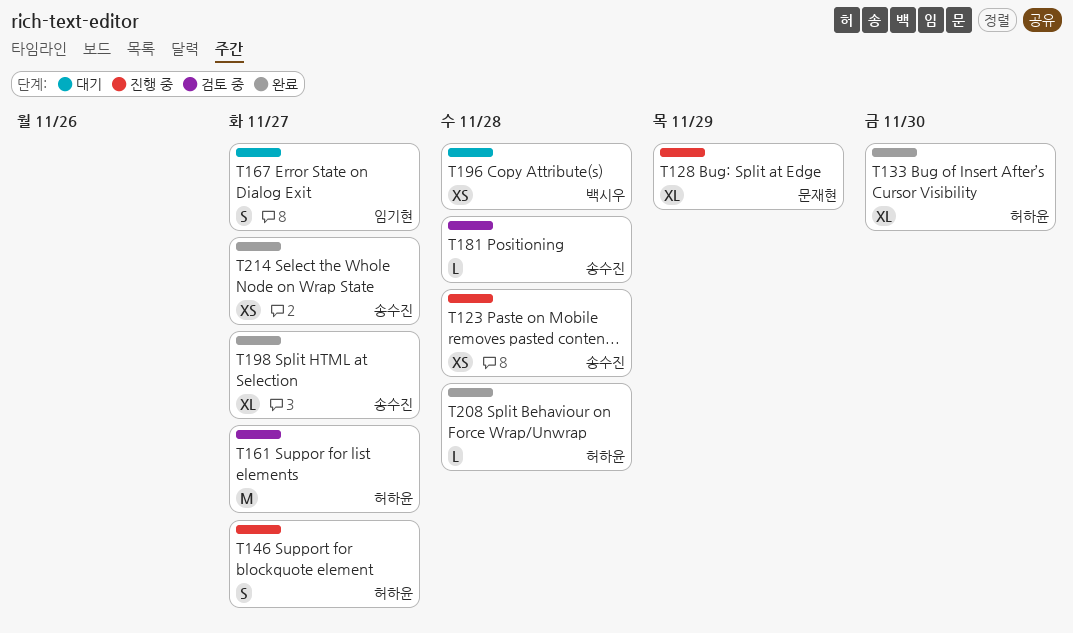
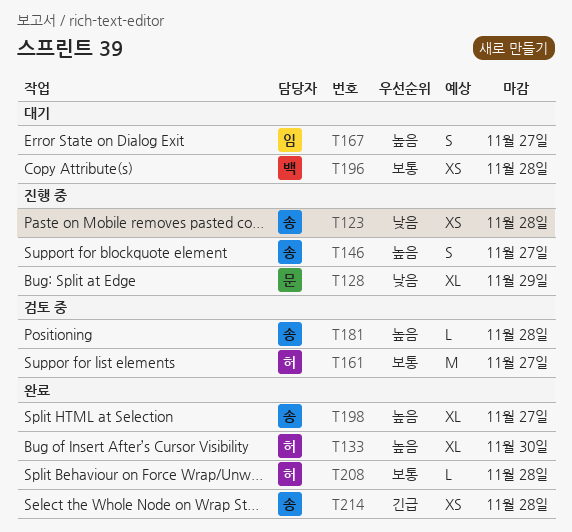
T146, owner: 허하윤 -> 송수진
T214, due: Nov 27 -> Nov 28

